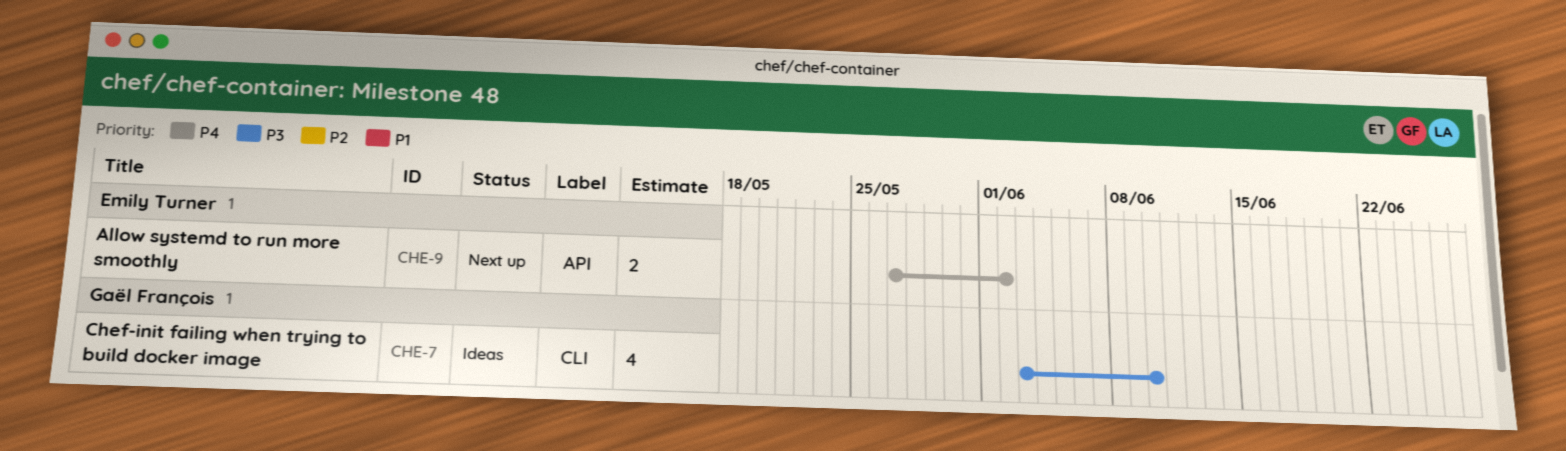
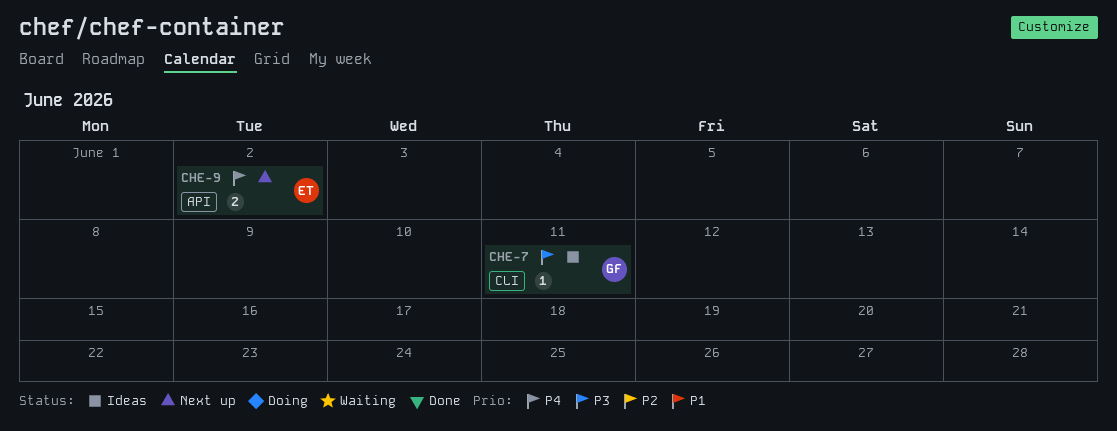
CHE-7, estimate: 4 -> 1
CHE-7, due: Jun 10 -> Jun 11

